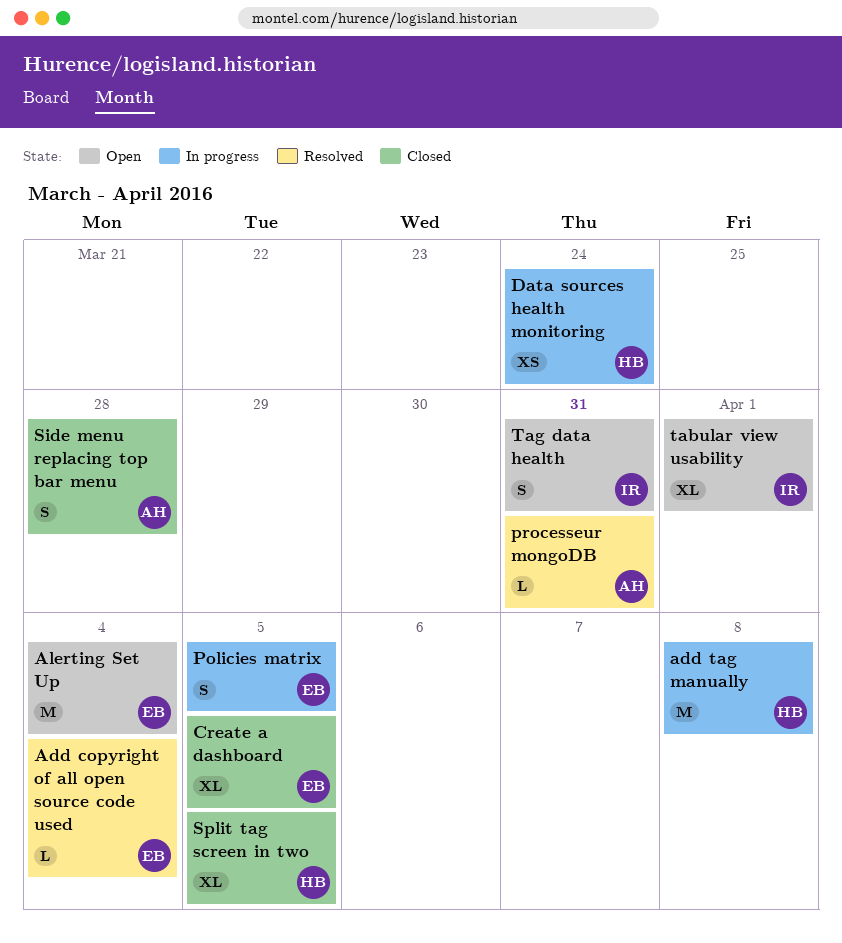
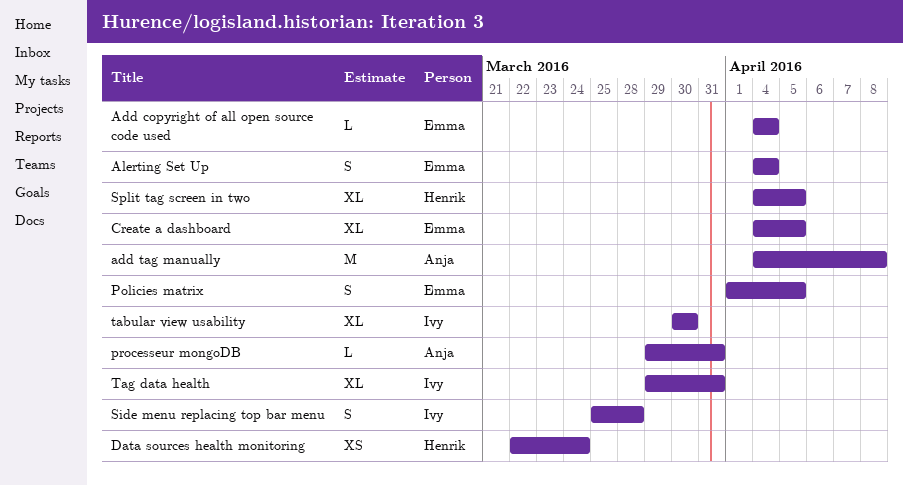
add tag manually, owner: Henrik -> Anja
Alerting Set Up, estimate: M -> S
Side menu replacing top bar menu, owner: Anja -> Ivy
tabular view usability, due: Apr 1 -> Mar 30
Tag data health, estimate: S -> XL

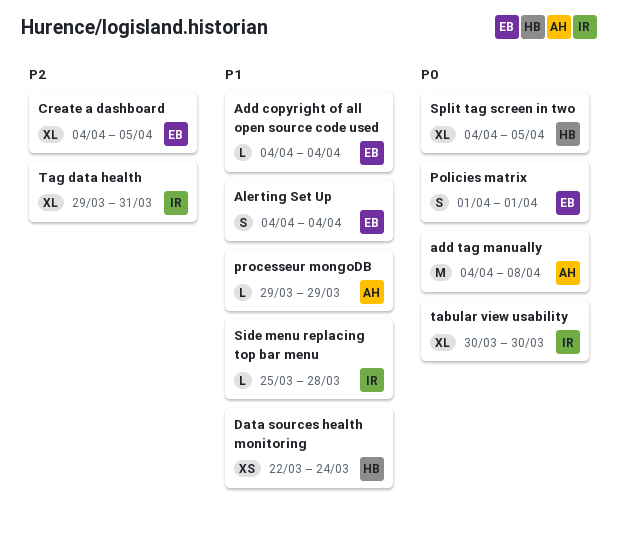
Policies matrix, due: Apr 5 -> Apr 1
processeur mongoDB, due: Mar 31 -> Mar 29
Side menu replacing top bar menu, estimate: S -> L

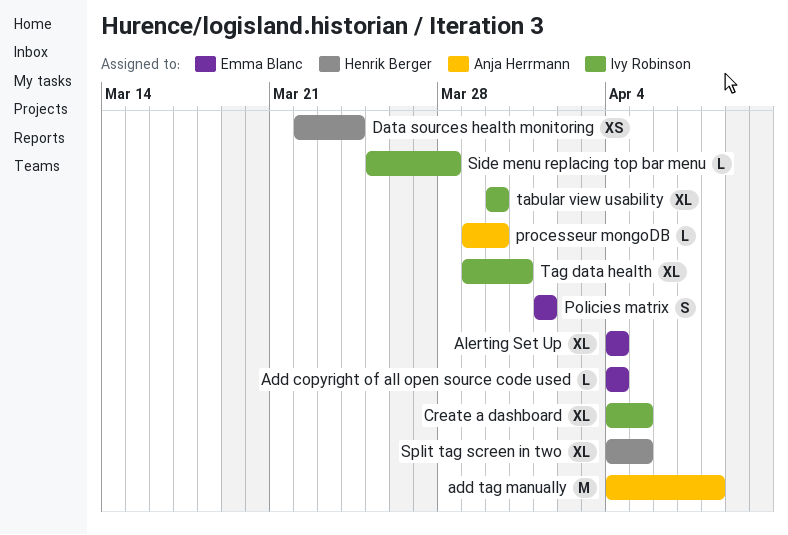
Alerting Set Up, estimate: S -> XL
Create a dashboard, owner: Emma Blanc -> Ivy Robinson
processeur mongoDB, due: Mar 29 -> Mar 30

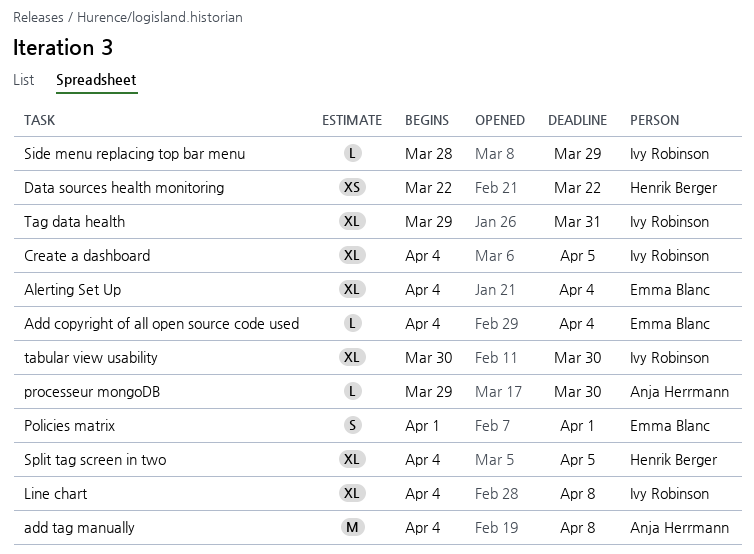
Data sources health monitoring, due: Mar 24 -> Mar 22
Line chart: none -> present
Side menu replacing top bar menu, start: Mar 25 -> Mar 28
Side menu replacing top bar menu, due: Mar 28 -> Mar 29

